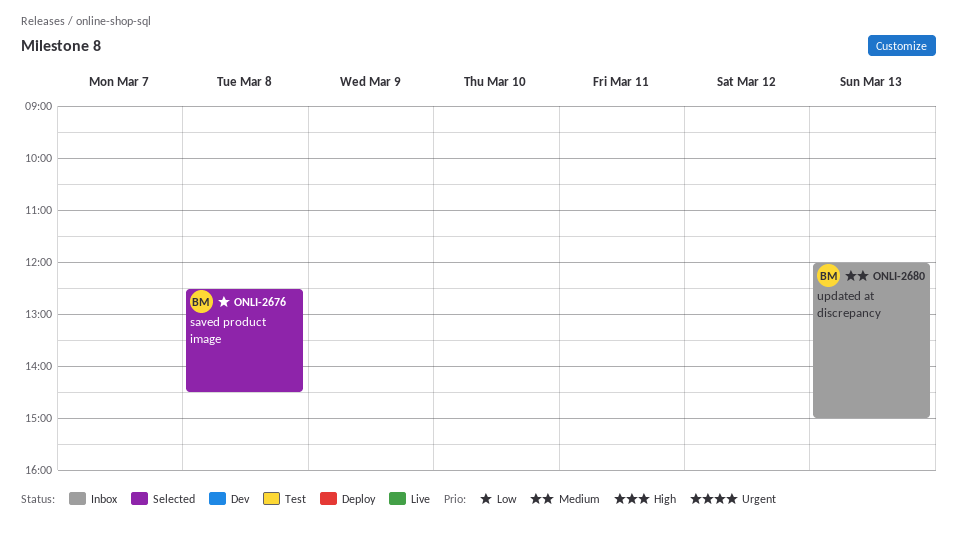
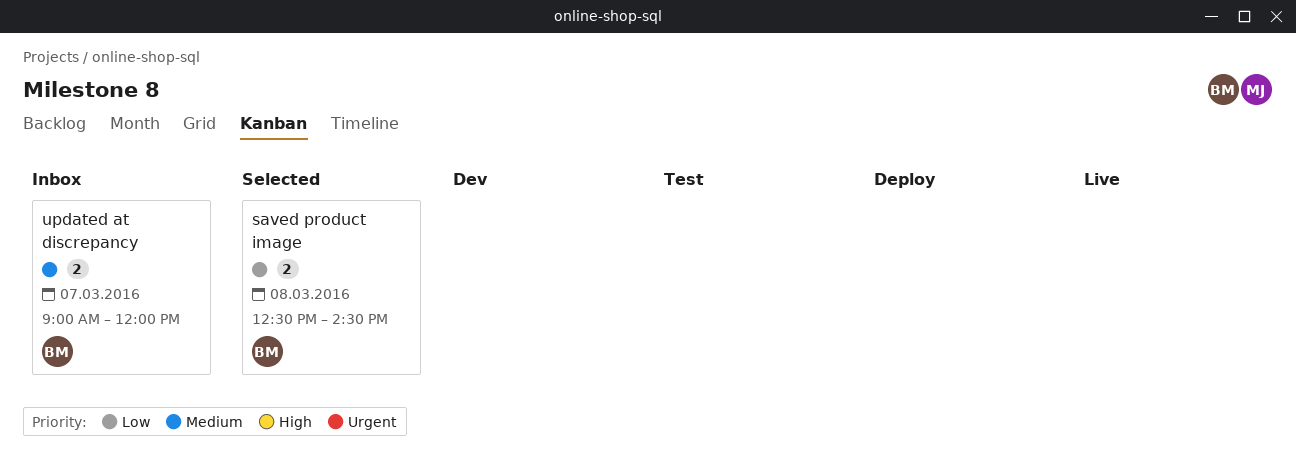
updated at discrepancy, day: Mar 13 -> Mar 7
updated at discrepancy, begins: 12:00 -> 09:00
updated at discrepancy, ends: 15:00 -> 12:00

